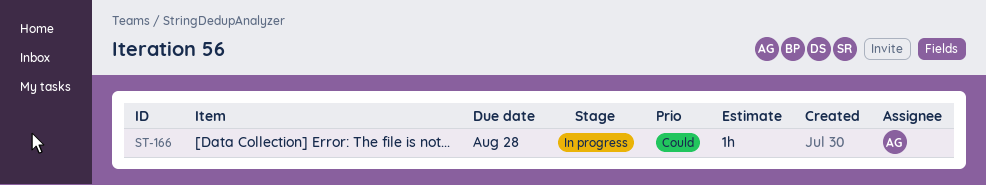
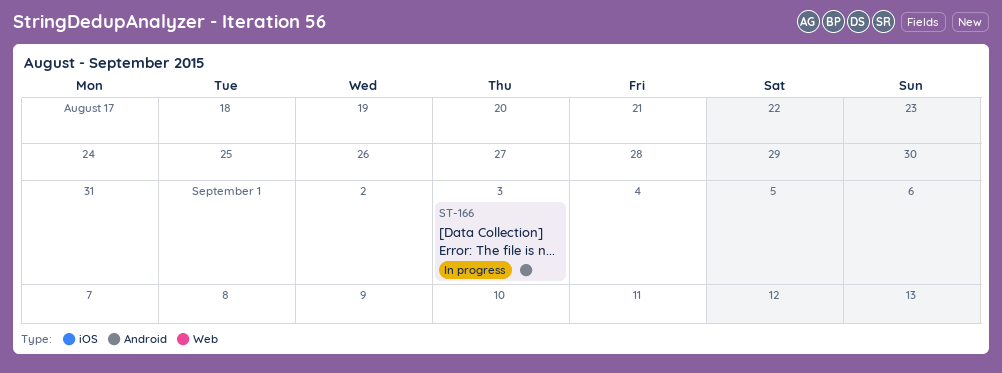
ST-166, due: Aug 28 -> Sep 3

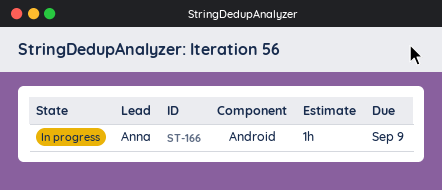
ST-166, due: Sep 3 -> Sep 9

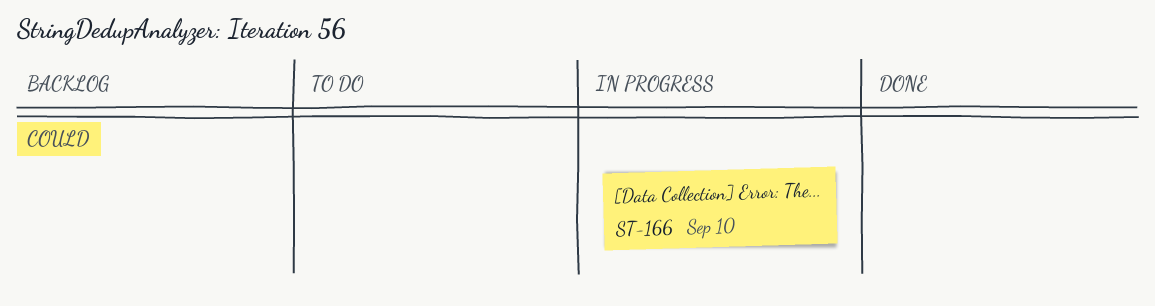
ST-166, due: Sep 9 -> Sep 10

